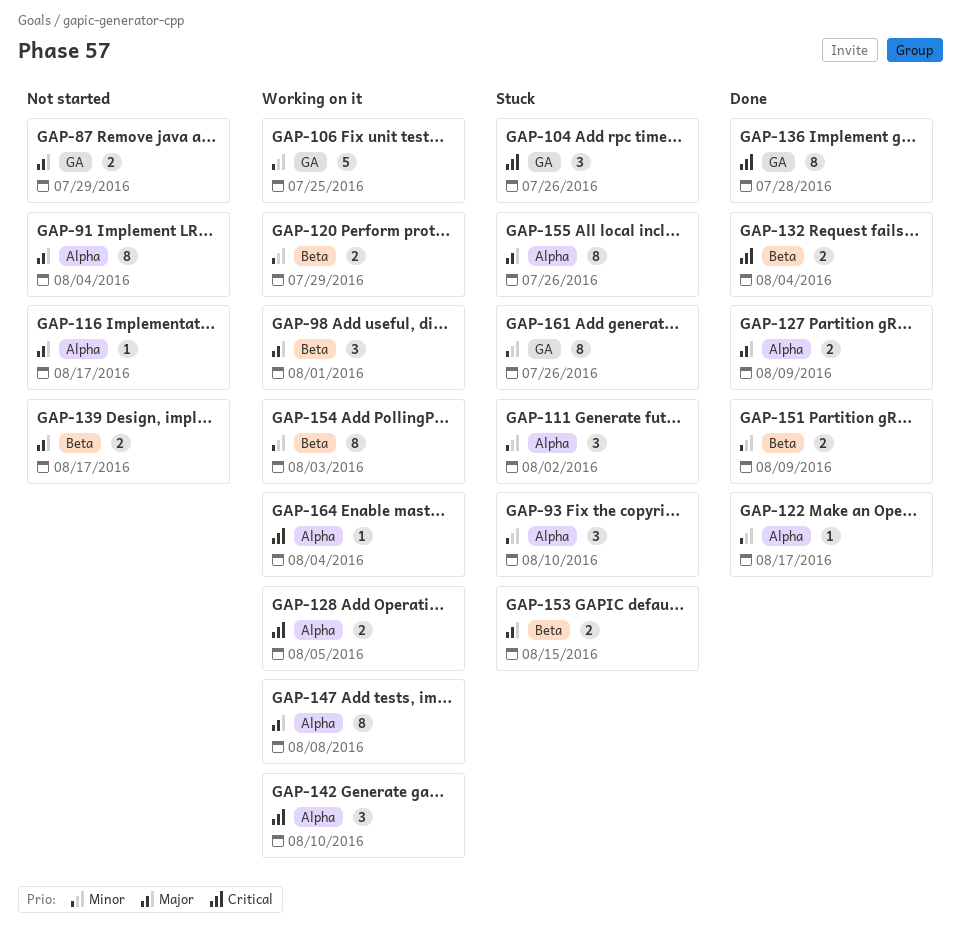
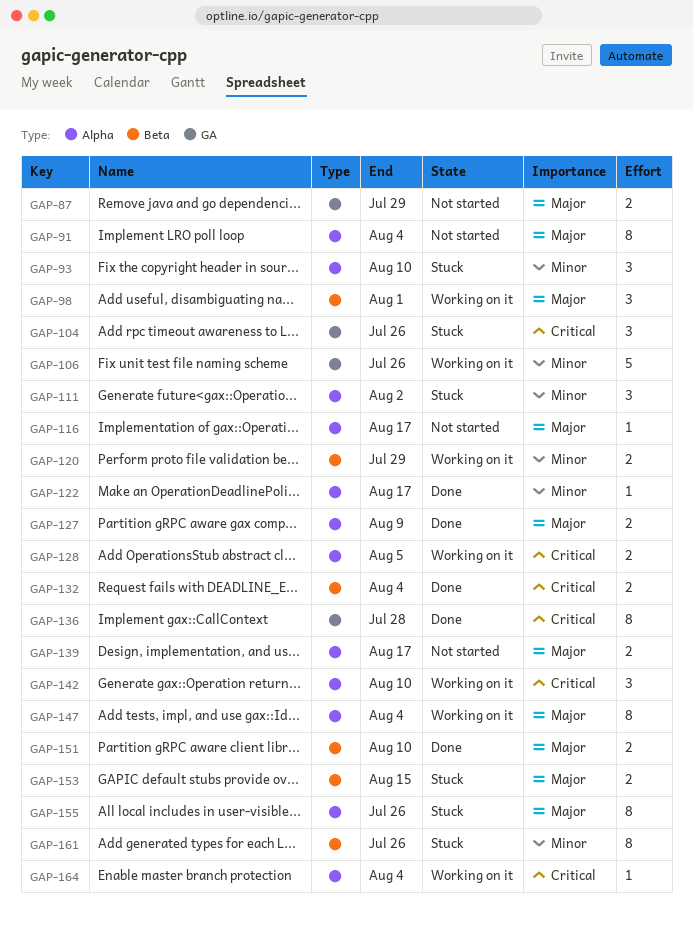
GAP-106, due: Jul 25 -> Jul 26
GAP-139, label: Beta -> Alpha
GAP-147, due: Aug 8 -> Aug 4
GAP-151, priority: Minor -> Major
GAP-151, due: Aug 9 -> Aug 10
GAP-154: present -> none
GAP-161, label: GA -> Beta

